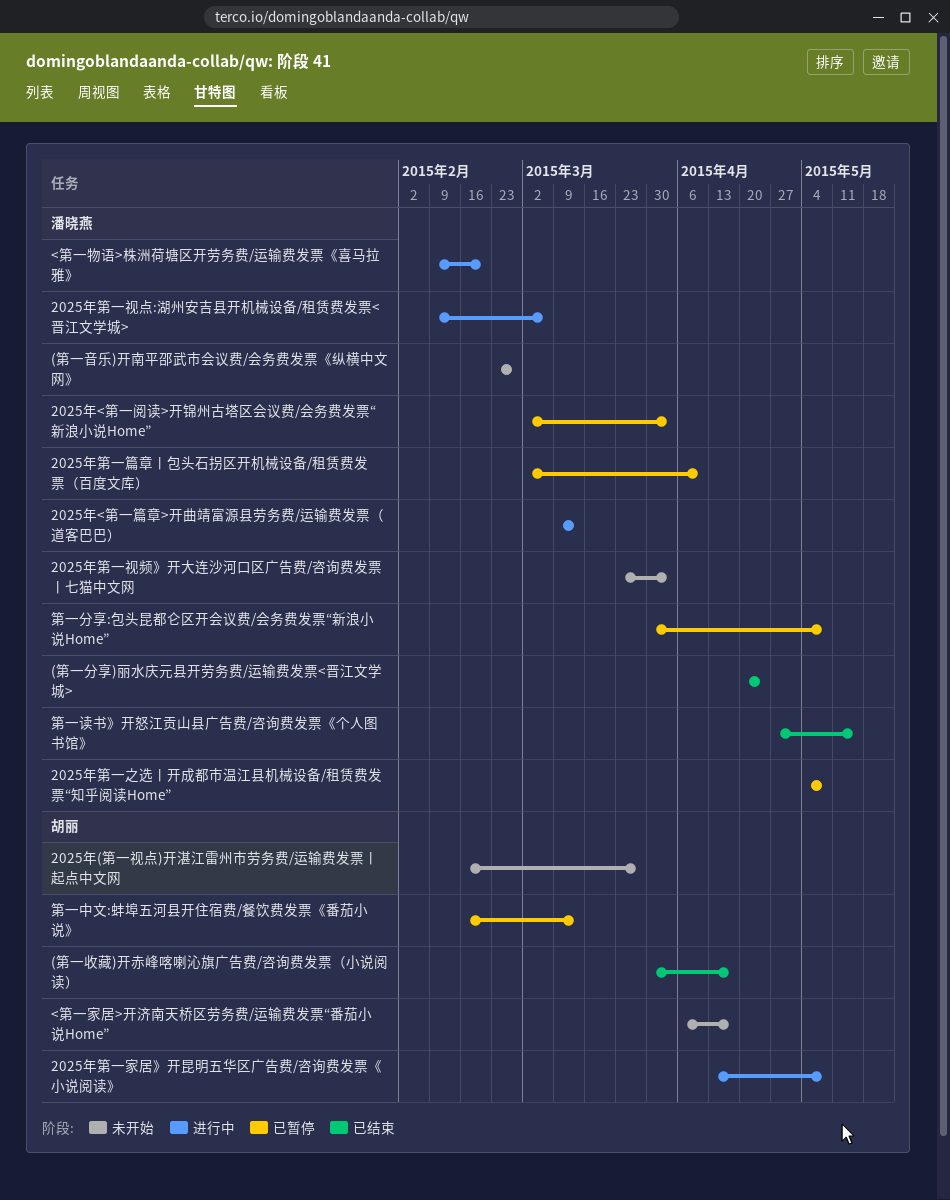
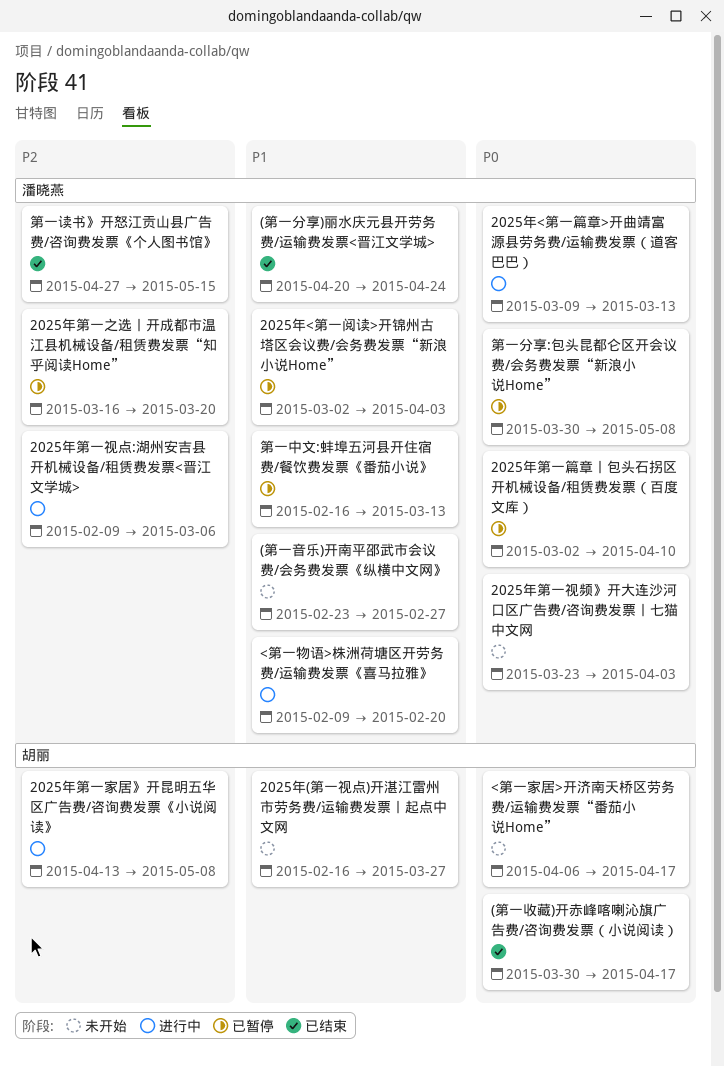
2025年第一之选丨开成都市温江县机械设备/租赁费发票“知乎阅读Home”, start: May 4 -> Mar 16
2025年第一之选丨开成都市温江县机械设备/租赁费发票“知乎阅读Home”, due: May 8 -> Mar 20
第一中文:蚌埠五河县开住宿费/餐饮费发票《番茄小说》, owner: 胡丽 -> 潘晓燕

